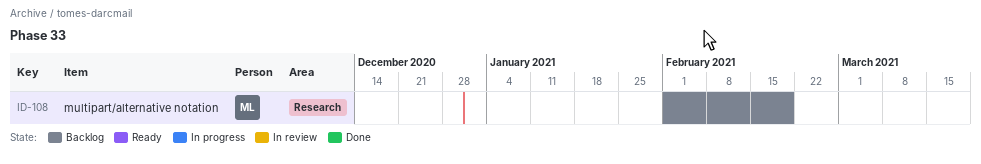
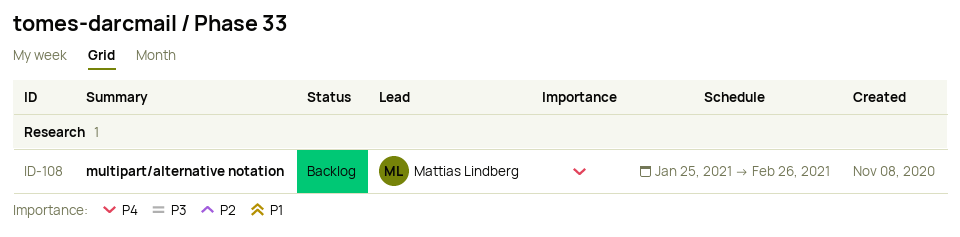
ID-108, start: Feb 1 -> Jan 25
ID-108, due: Feb 19 -> Feb 26

